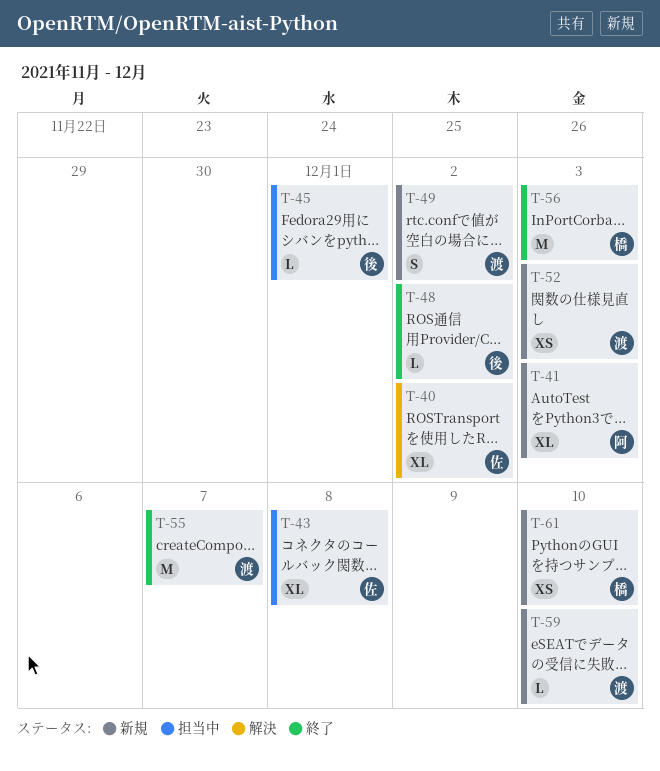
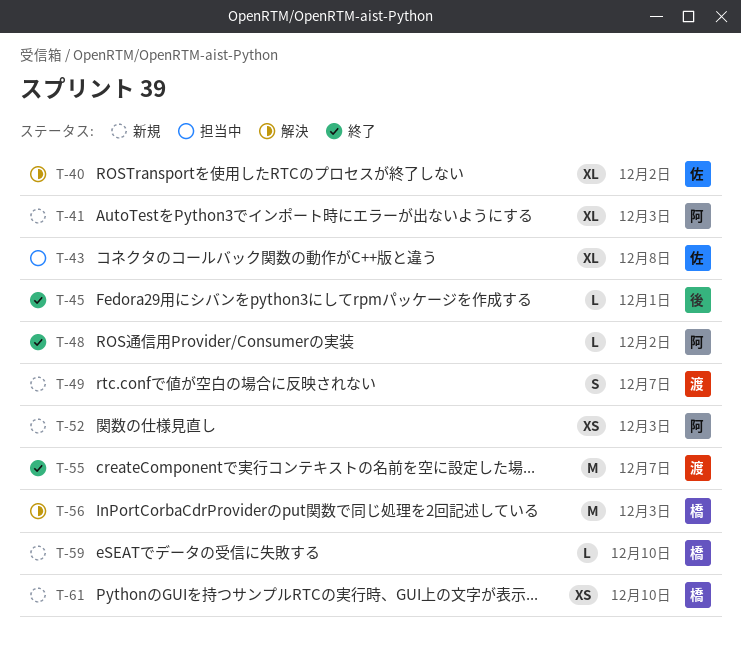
T-45, status: 担当中 -> 終了
T-48, owner: 後 -> 阿
T-49, due: Dec 2 -> Dec 7
T-52, owner: 渡 -> 阿
T-56, status: 終了 -> 解決
T-59, owner: 渡 -> 橋

